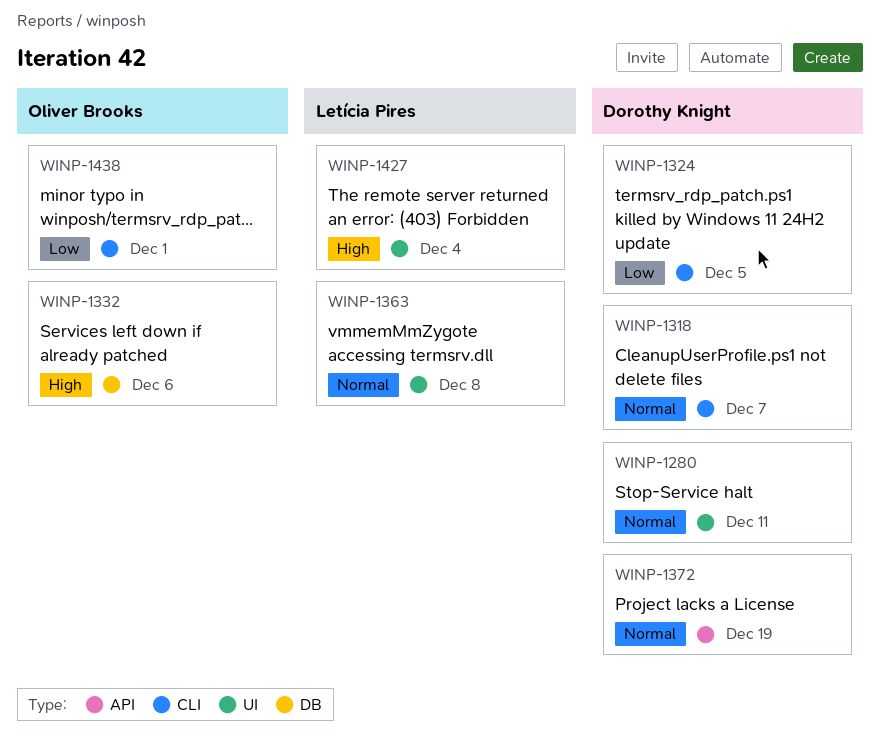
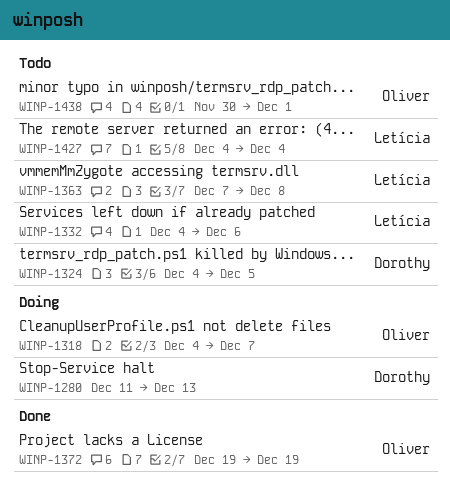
WINP-1280, due: Dec 11 -> Dec 13
WINP-1318, owner: Dorothy Knight -> Oliver Brooks
WINP-1332, owner: Oliver Brooks -> Letícia Pires
WINP-1372, owner: Dorothy Knight -> Oliver Brooks

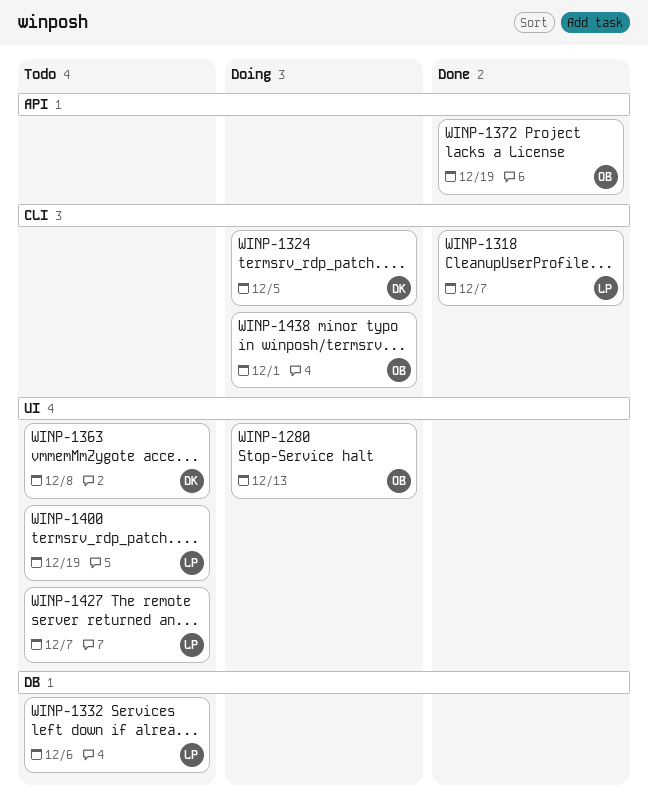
WINP-1280, owner: Dorothy -> Oliver
WINP-1318, status: Doing -> Done
WINP-1318, owner: Oliver -> Letícia
WINP-1324, status: Todo -> Doing
WINP-1363, owner: Letícia -> Dorothy
WINP-1400: none -> present
WINP-1427, due: Dec 4 -> Dec 7
WINP-1438, status: Todo -> Doing

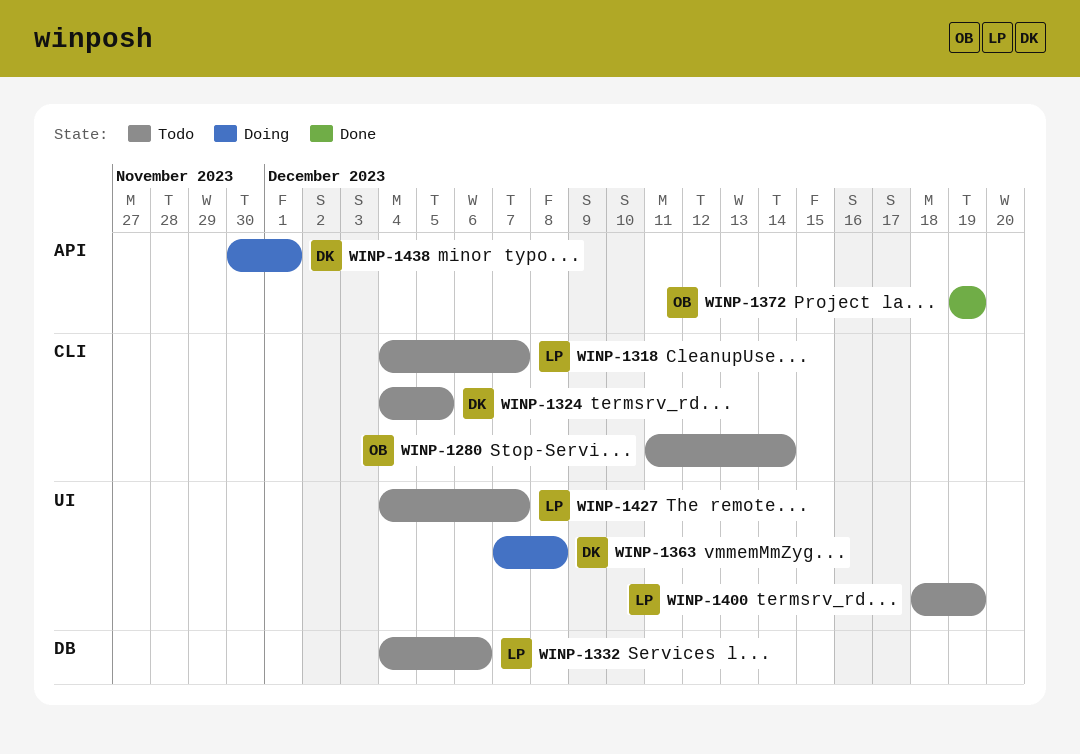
WINP-1280, status: Doing -> Todo
WINP-1280, label: UI -> CLI
WINP-1280, due: Dec 13 -> Dec 14
WINP-1318, status: Done -> Todo
WINP-1324, status: Doing -> Todo
WINP-1363, status: Todo -> Doing
WINP-1438, owner: OB -> DK
WINP-1438, label: CLI -> API

